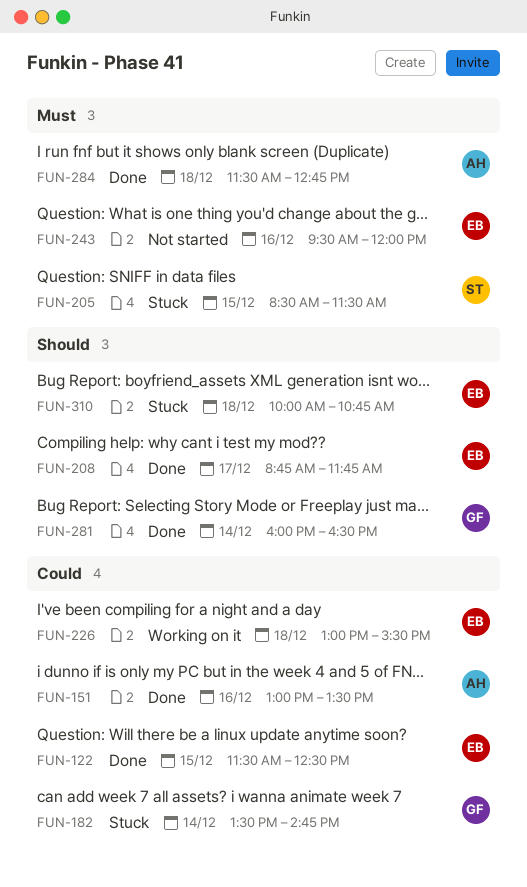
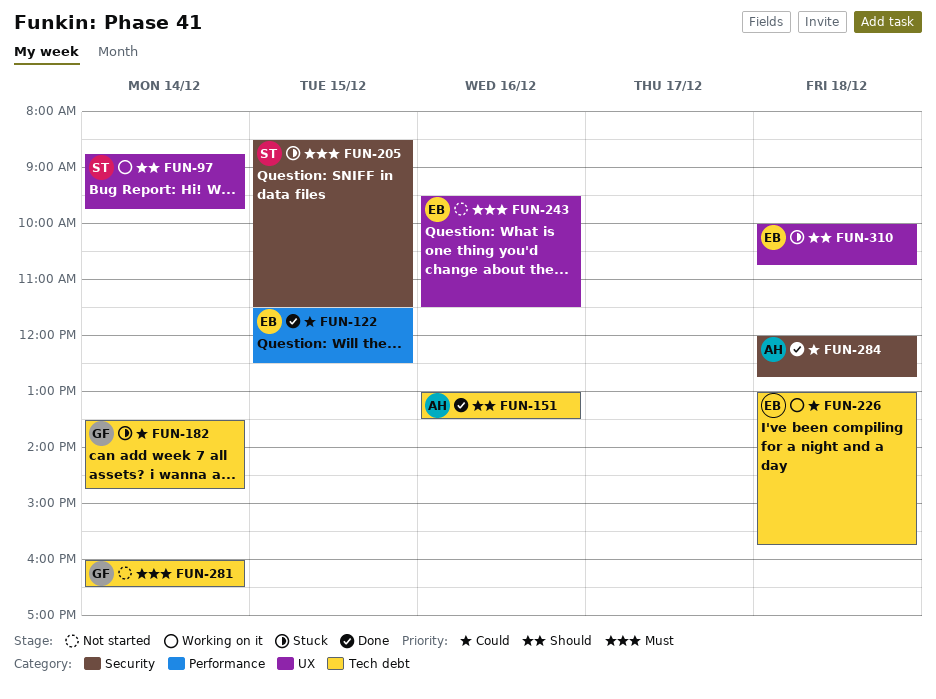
FUN-97: none -> present
FUN-151, priority: Could -> Should
FUN-208: present -> none
FUN-226, ends: 15:30 -> 15:45
FUN-243, ends: 12:00 -> 11:30
FUN-281, status: Done -> Not started
FUN-281, priority: Should -> Must
FUN-284, priority: Must -> Could
FUN-284, begins: 11:30 -> 12:00

